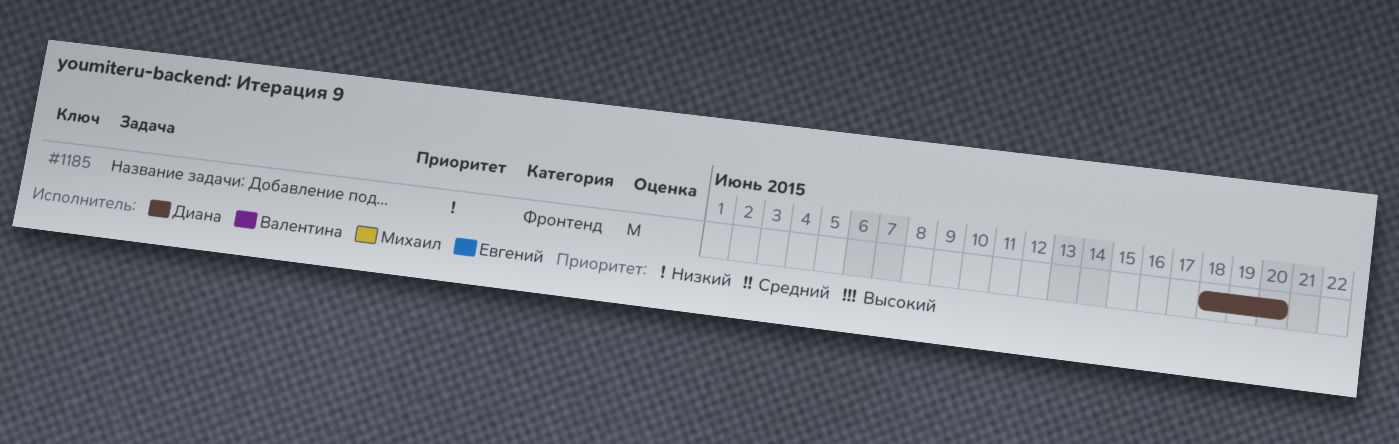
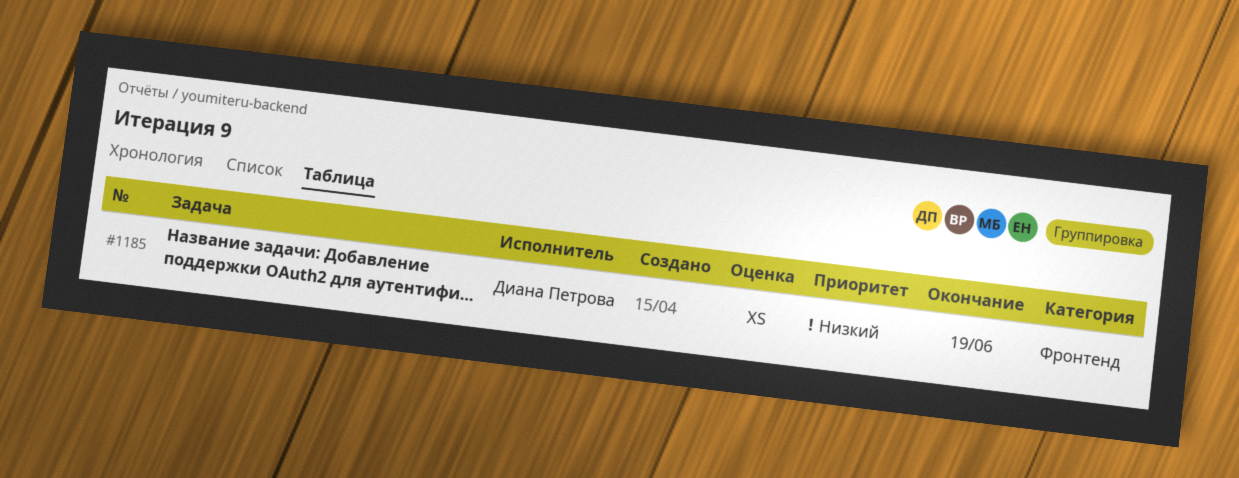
#1185, estimate: M -> XS
#1185, due: Jun 20 -> Jun 19

